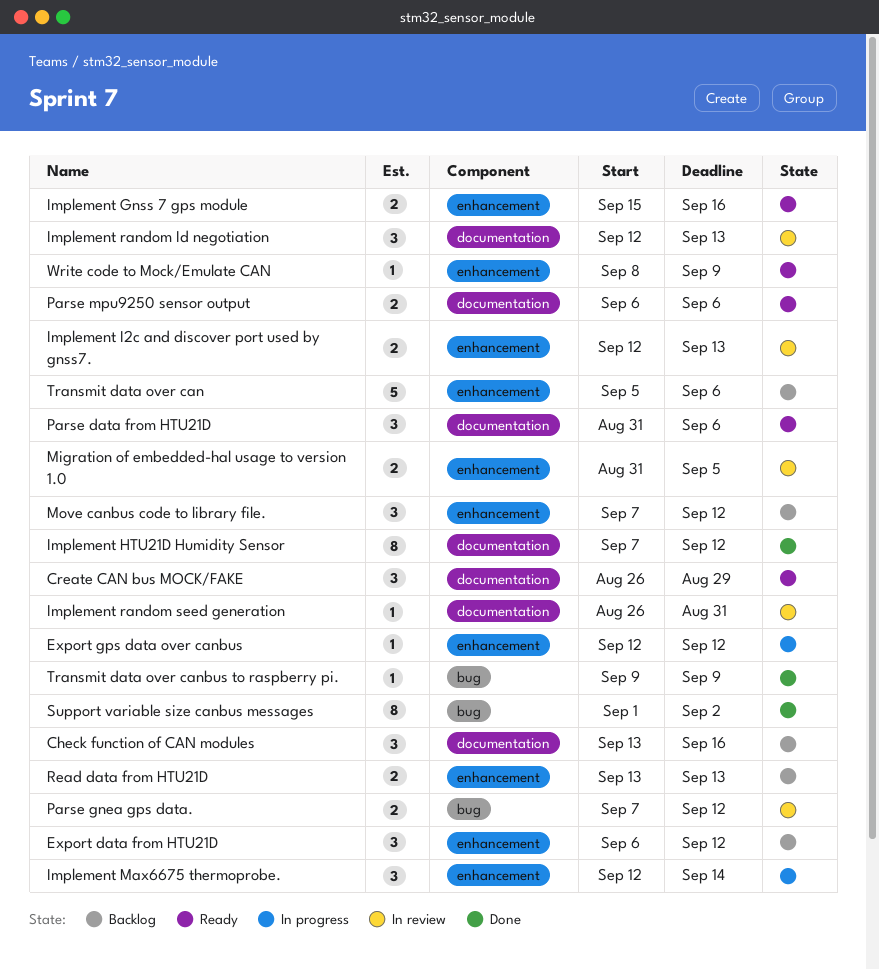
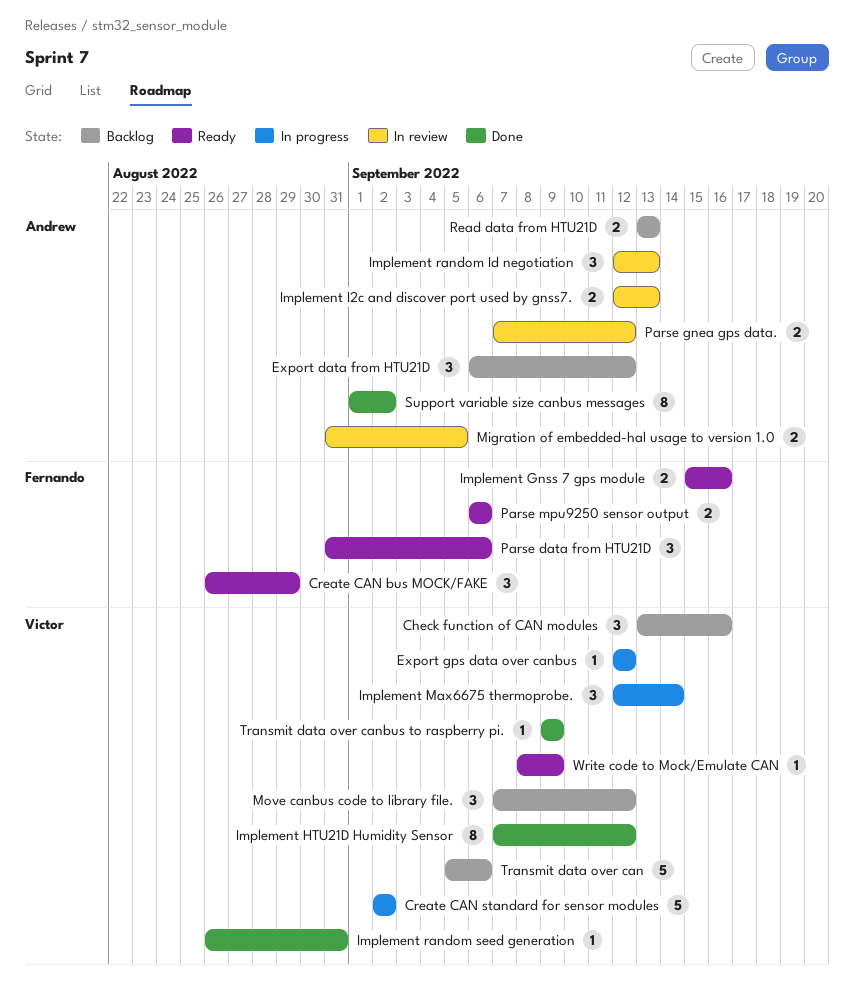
Create CAN standard for sensor modules: none -> present
Implement random seed generation, status: In review -> Done

